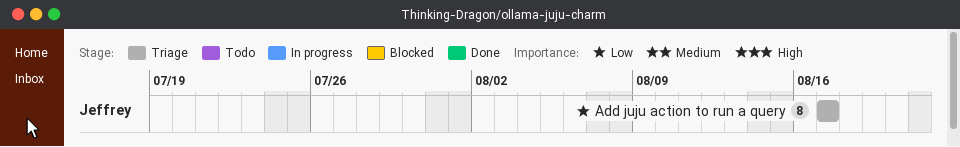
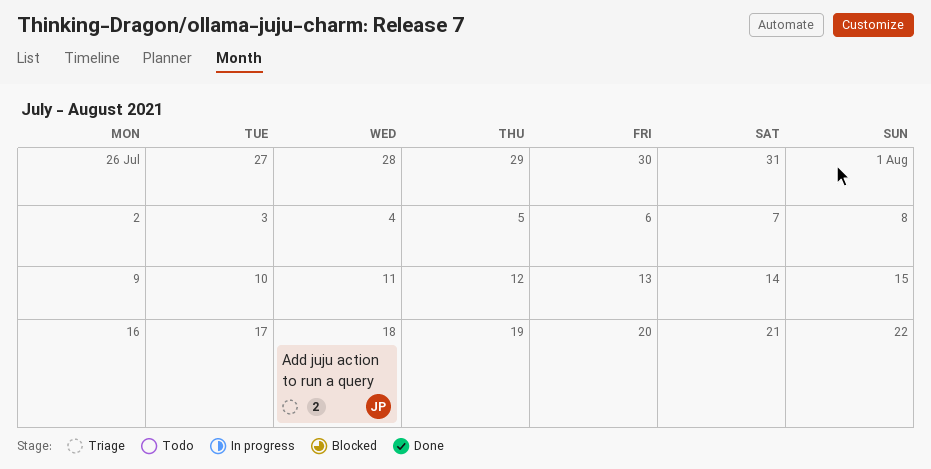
Add juju action to run a query, estimate: 8 -> 2
Add juju action to run a query, due: Aug 17 -> Aug 18

